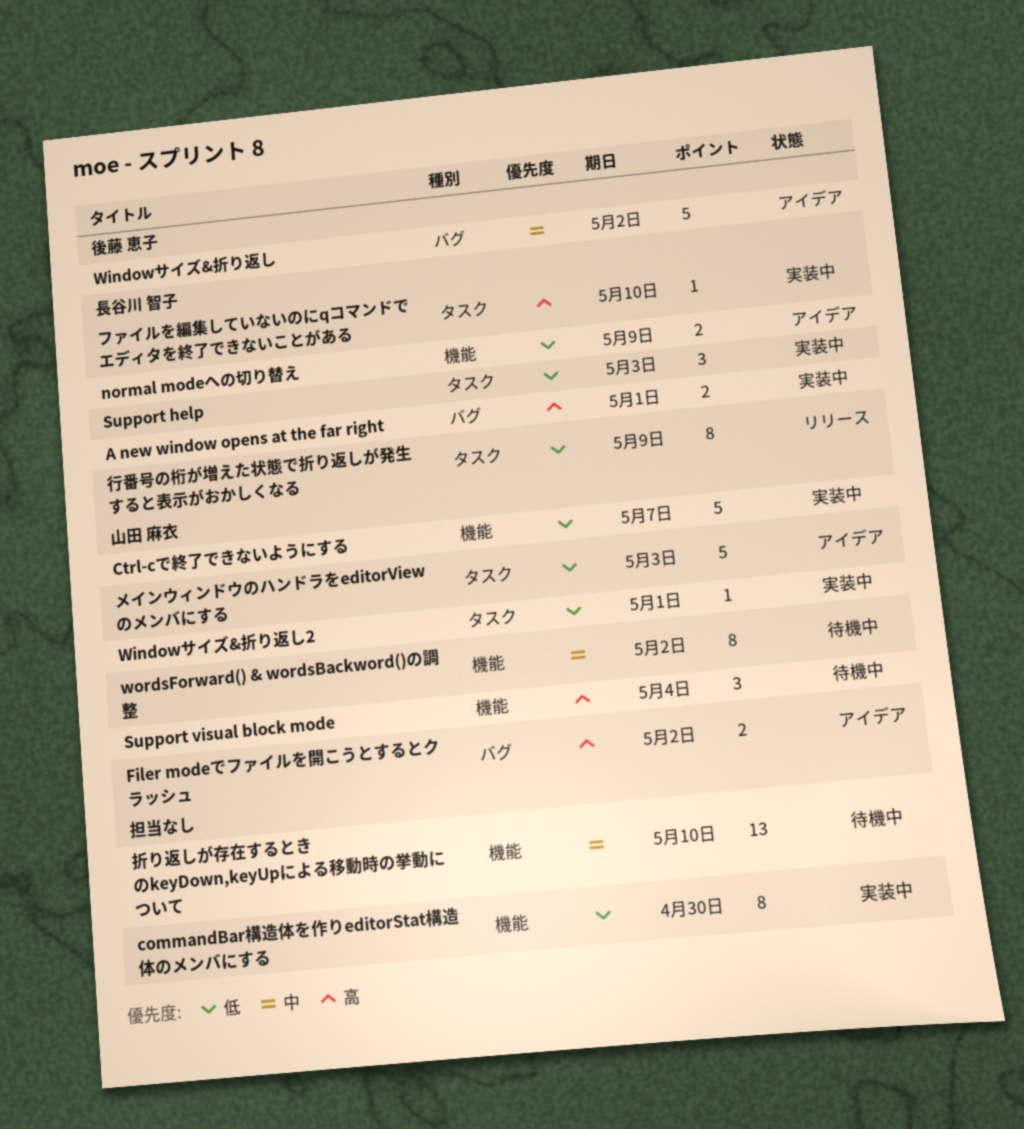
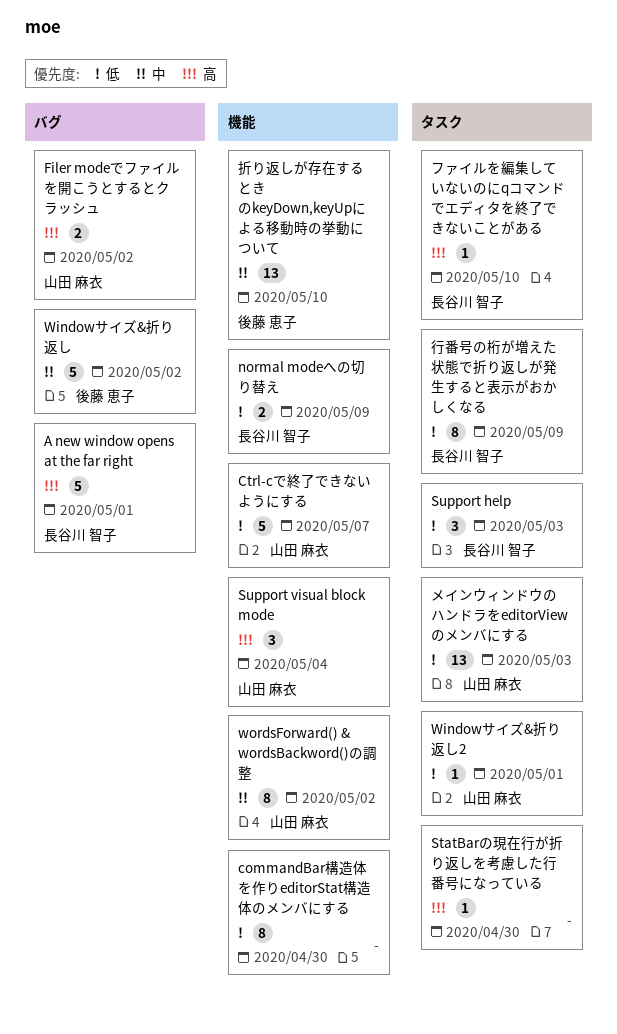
A new window opens at the far right, estimate: 2 -> 5
StatBarの現在行が折り返しを考慮した行番号になっている: none -> present
メインウィンドウのハンドラをeditorViewのメンバにする, estimate: 5 -> 13
折り返しが存在するときのkeyDown,keyUpによる移動時の挙動について, owner: none -> 後藤 恵子

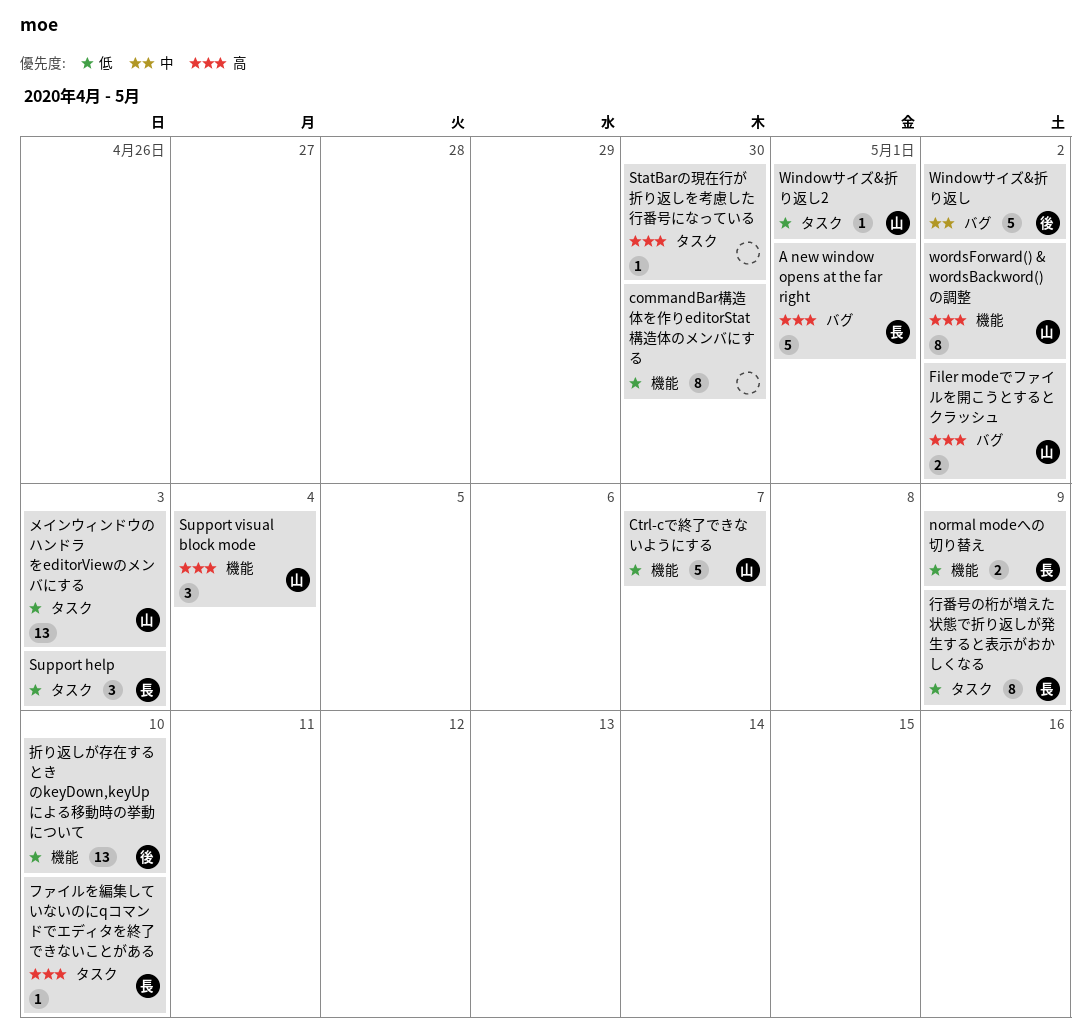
wordsForward() & wordsBackword()の調整, priority: 中 -> 高
折り返しが存在するときのkeyDown,keyUpによる移動時の挙動について, priority: 中 -> 低

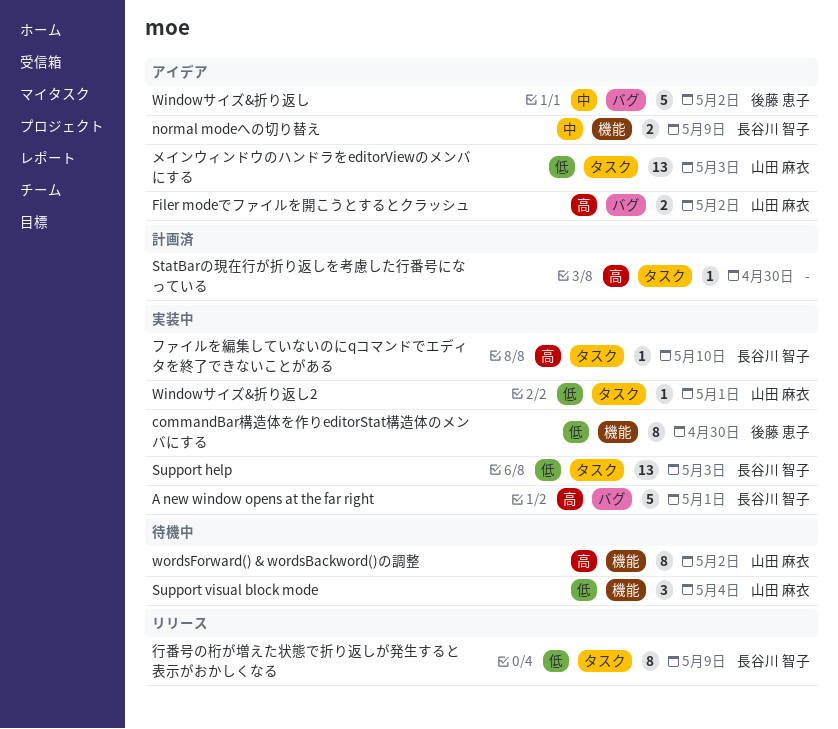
commandBar構造体を作りeditorStat構造体のメンバにする, owner: none -> 後藤 恵子
Ctrl-cで終了できないようにする: present -> none
normal modeへの切り替え, priority: 低 -> 中
Support help, estimate: 3 -> 13
Support visual block mode, priority: 高 -> 低
折り返しが存在するときのkeyDown,keyUpによる移動時の挙動について: present -> none

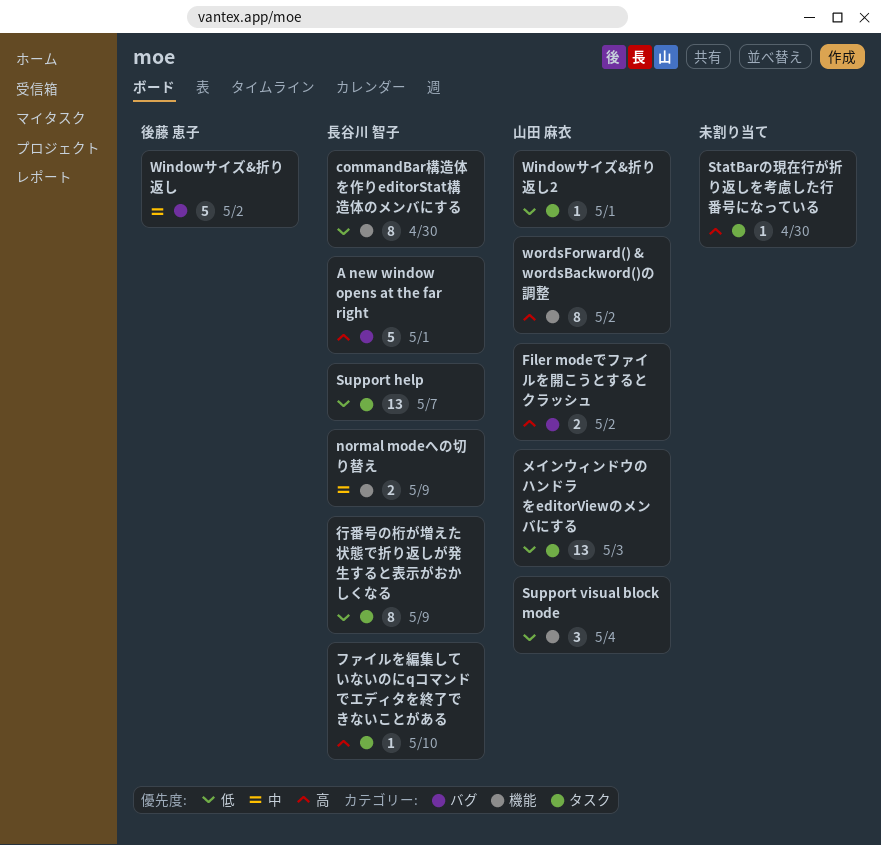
commandBar構造体を作りeditorStat構造体のメンバにする, owner: 後藤 恵子 -> 長谷川 智子
Support help, due: May 3 -> May 7

